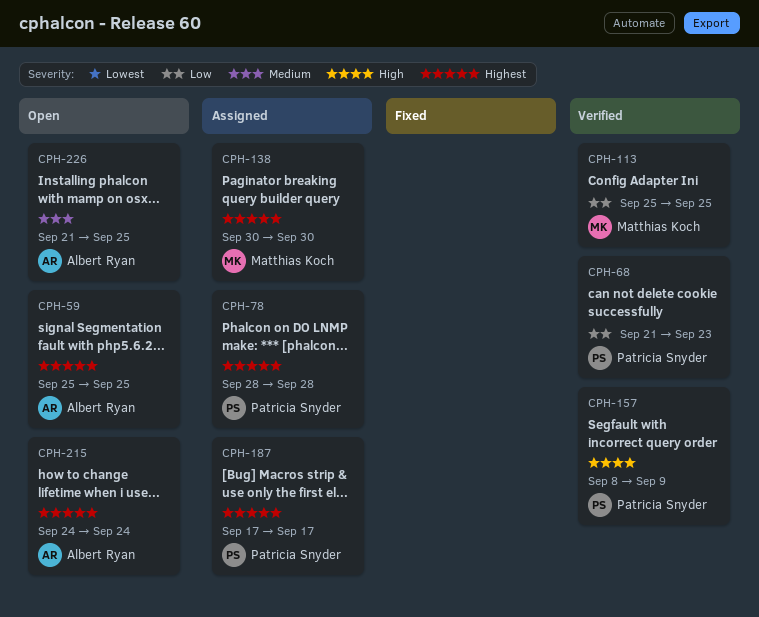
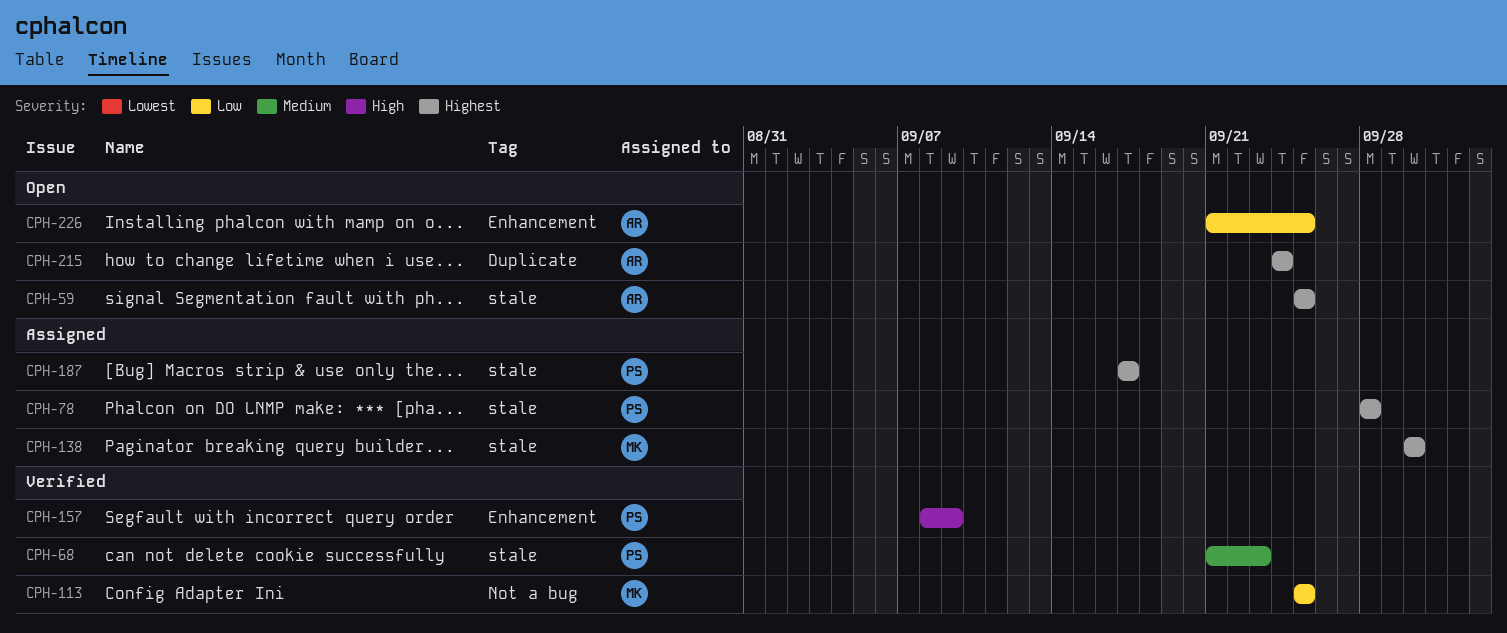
CPH-68, priority: Low -> Medium
CPH-226, priority: Medium -> Low

